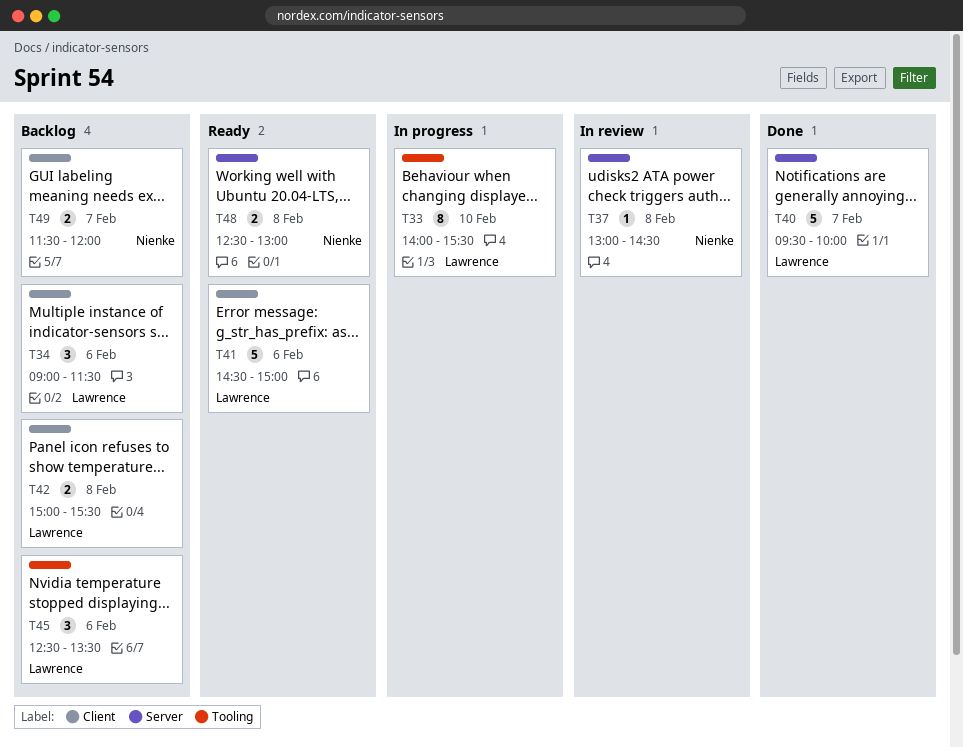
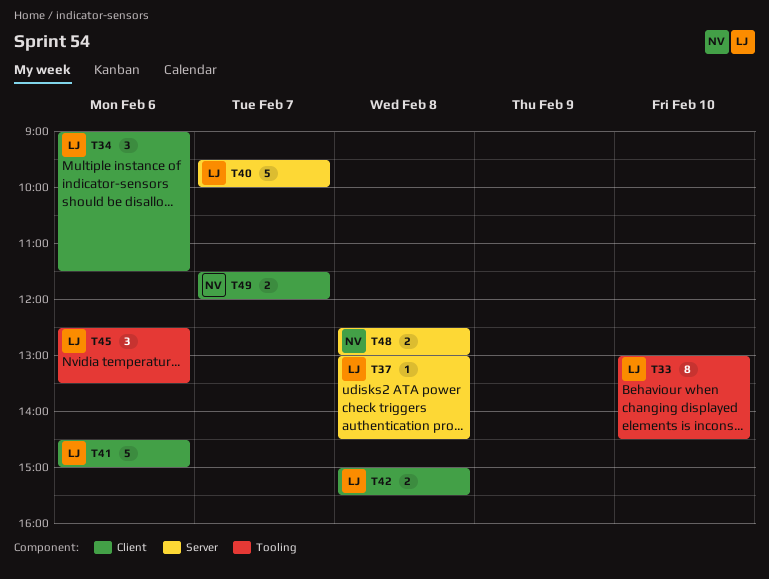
T33, begins: 14:00 -> 13:00
T33, ends: 15:30 -> 14:30
T37, owner: Nienke -> Lawrence

